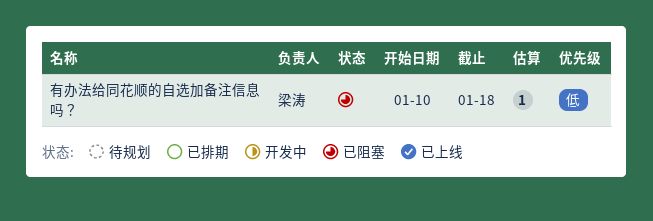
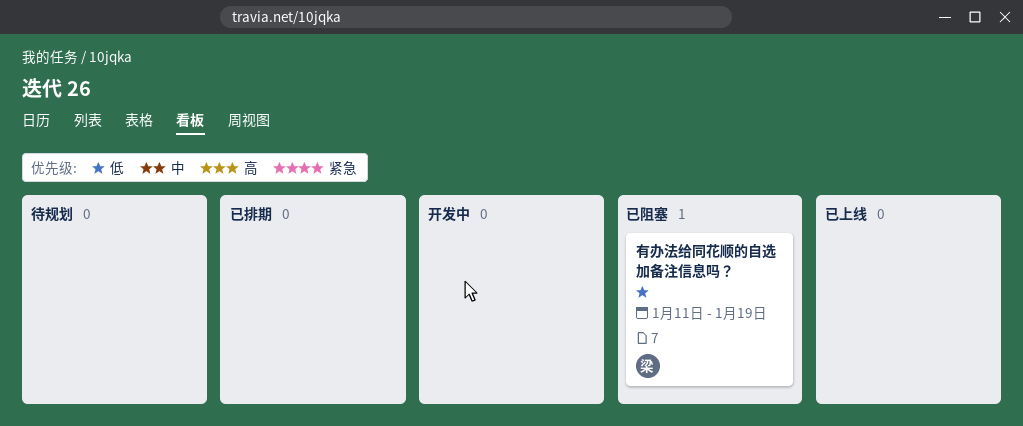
有办法给同花顺的自选加备注信息吗？, start: Jan 10 -> Jan 11
有办法给同花顺的自选加备注信息吗？, due: Jan 18 -> Jan 19

